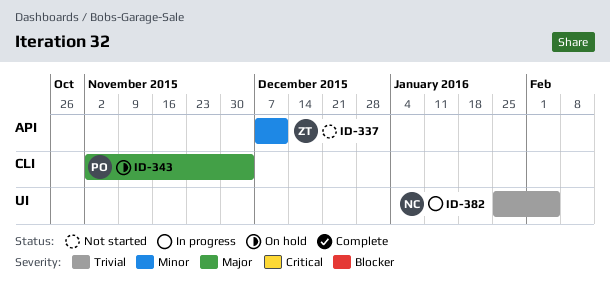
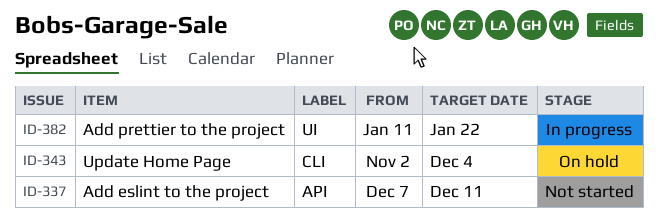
ID-382, start: Jan 25 -> Jan 11
ID-382, due: Feb 5 -> Jan 22

